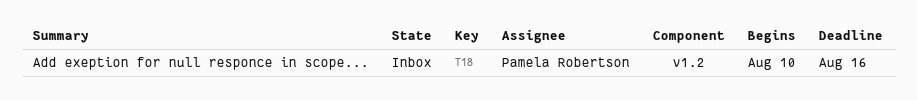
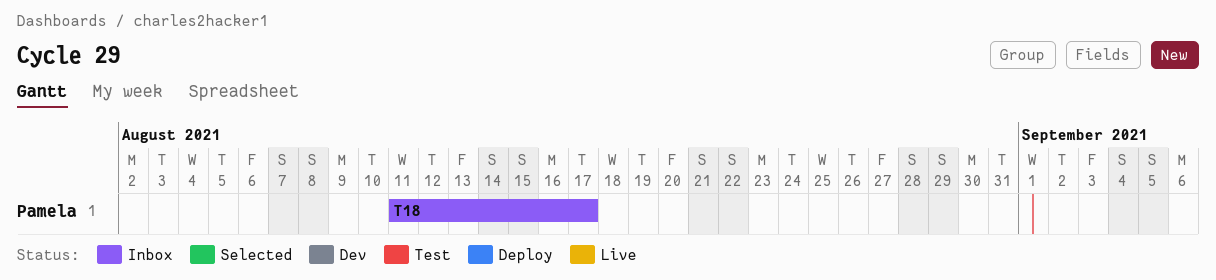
T18, start: Aug 10 -> Aug 11
T18, due: Aug 16 -> Aug 17

